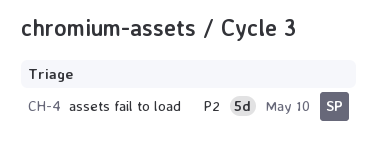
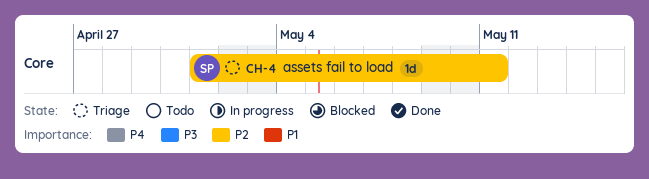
CH-4, estimate: 5d -> 1d
CH-4, due: May 10 -> May 11

